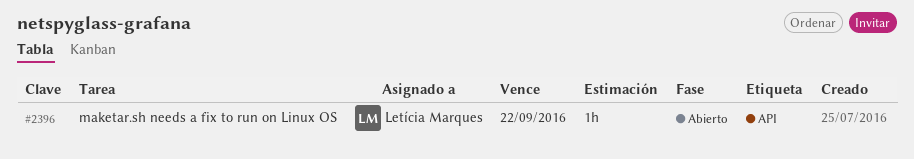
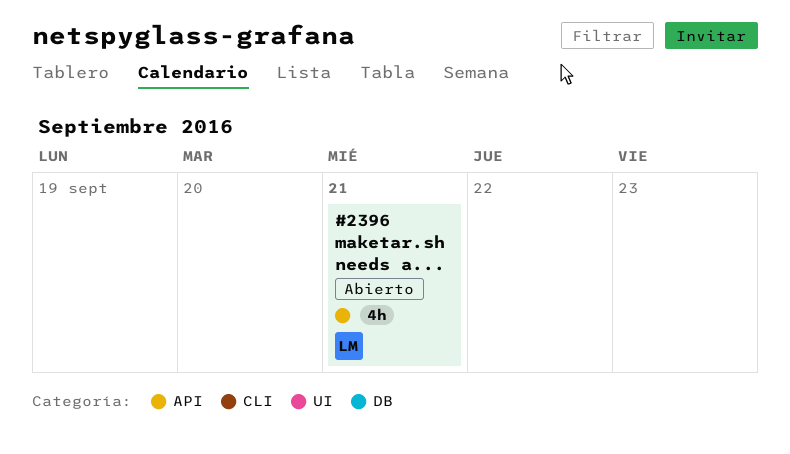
#2396, estimate: 1h -> 4h
#2396, due: Sep 22 -> Sep 21

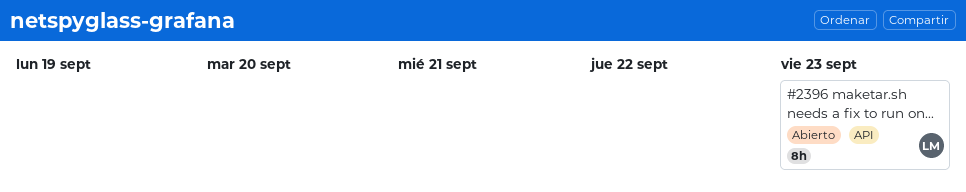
#2396, estimate: 4h -> 8h
#2396, due: Sep 21 -> Sep 23

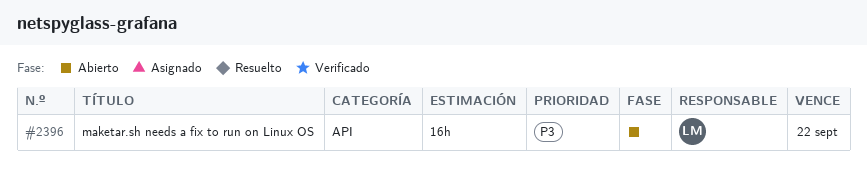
#2396, estimate: 8h -> 16h
#2396, due: Sep 23 -> Sep 22

